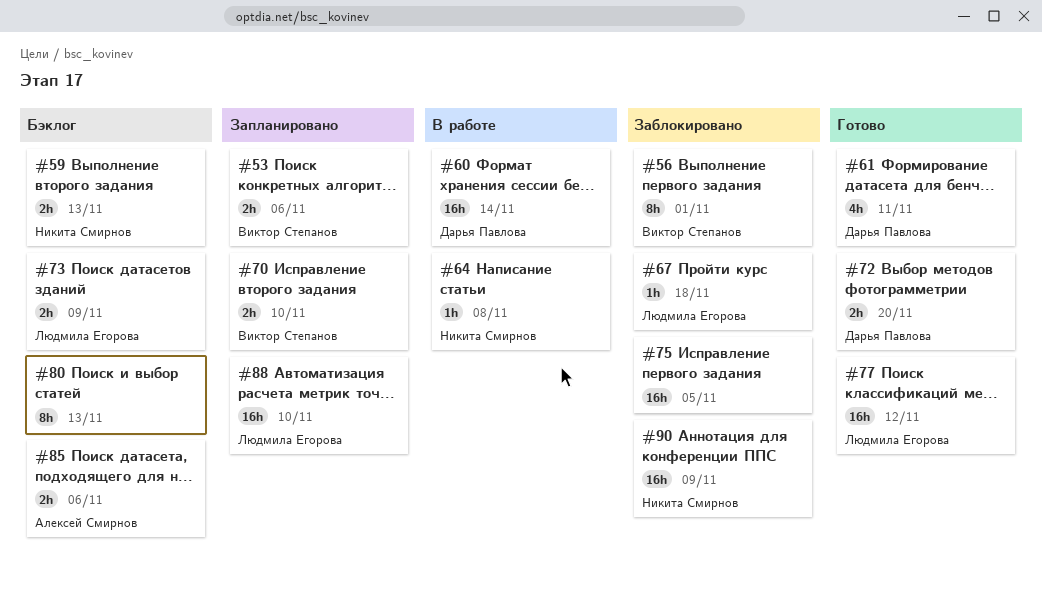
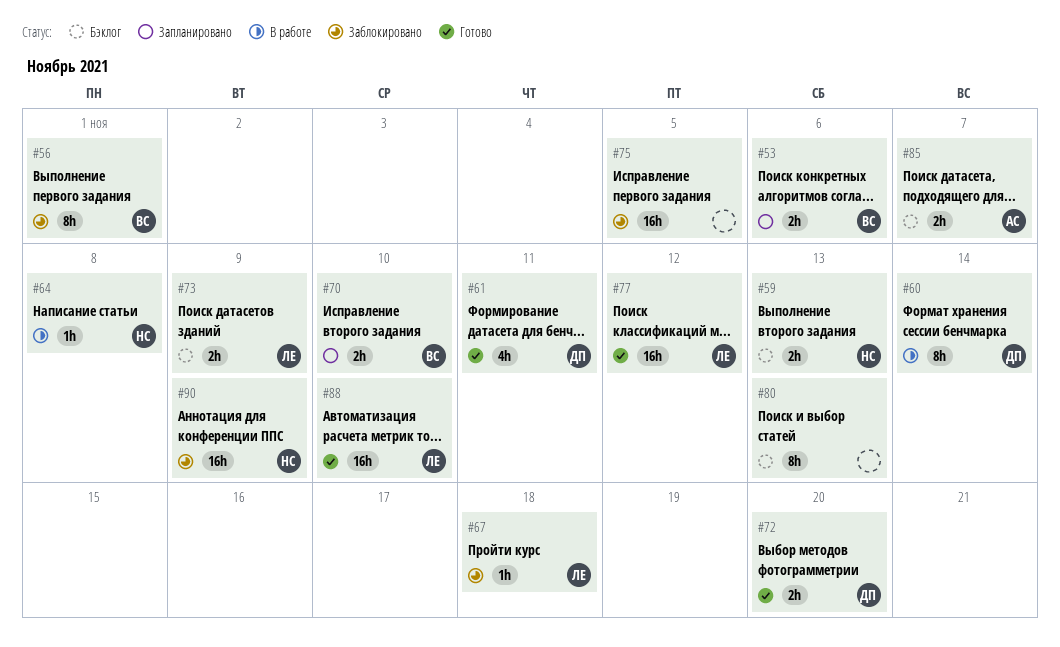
#60, estimate: 16h -> 8h
#85, due: Nov 6 -> Nov 7
#88, status: Запланировано -> Готово

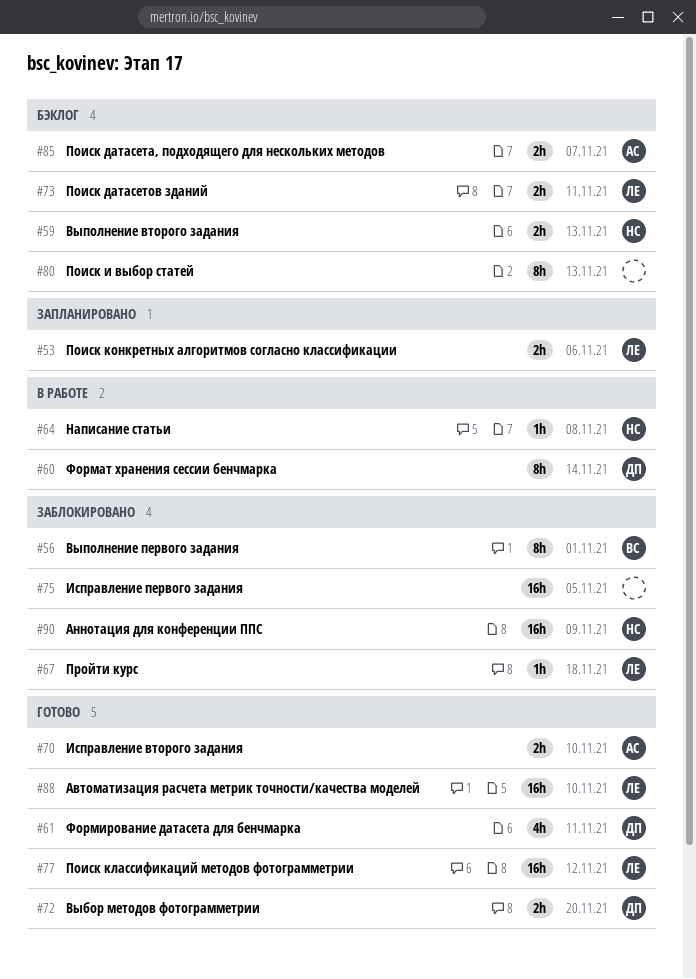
#53, owner: ВС -> ЛЕ
#70, status: Запланировано -> Готово
#70, owner: ВС -> АС
#73, due: Nov 9 -> Nov 11

